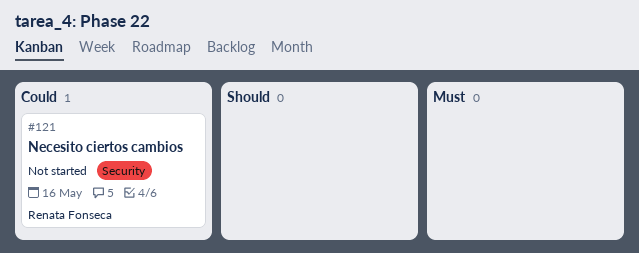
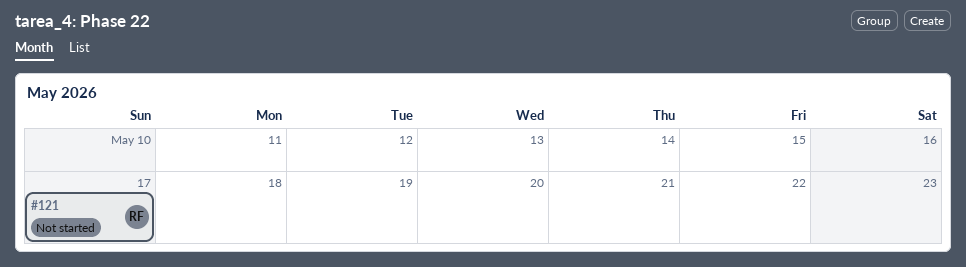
#121, due: May 16 -> May 17

